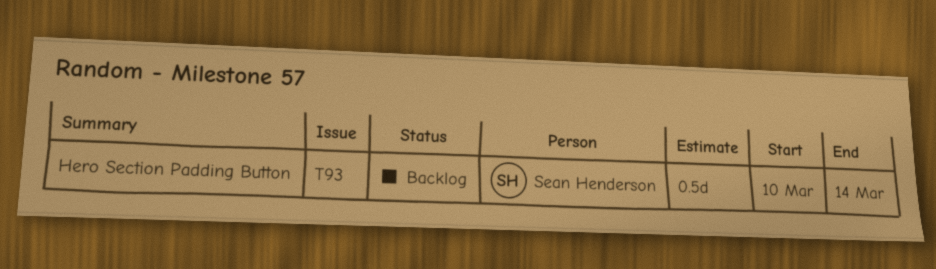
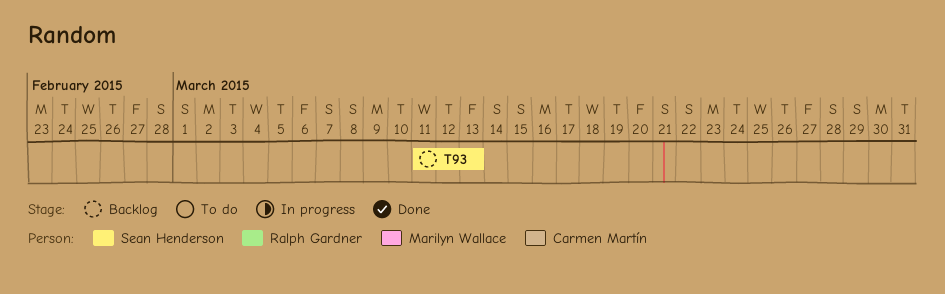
T93, start: Mar 10 -> Mar 11
T93, due: Mar 14 -> Mar 13

